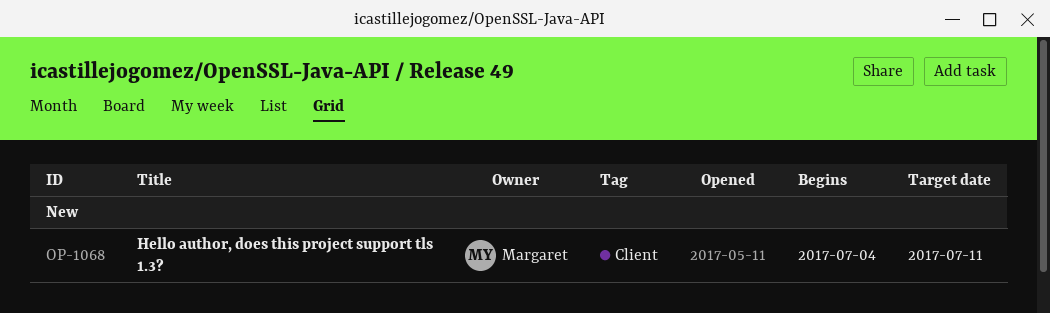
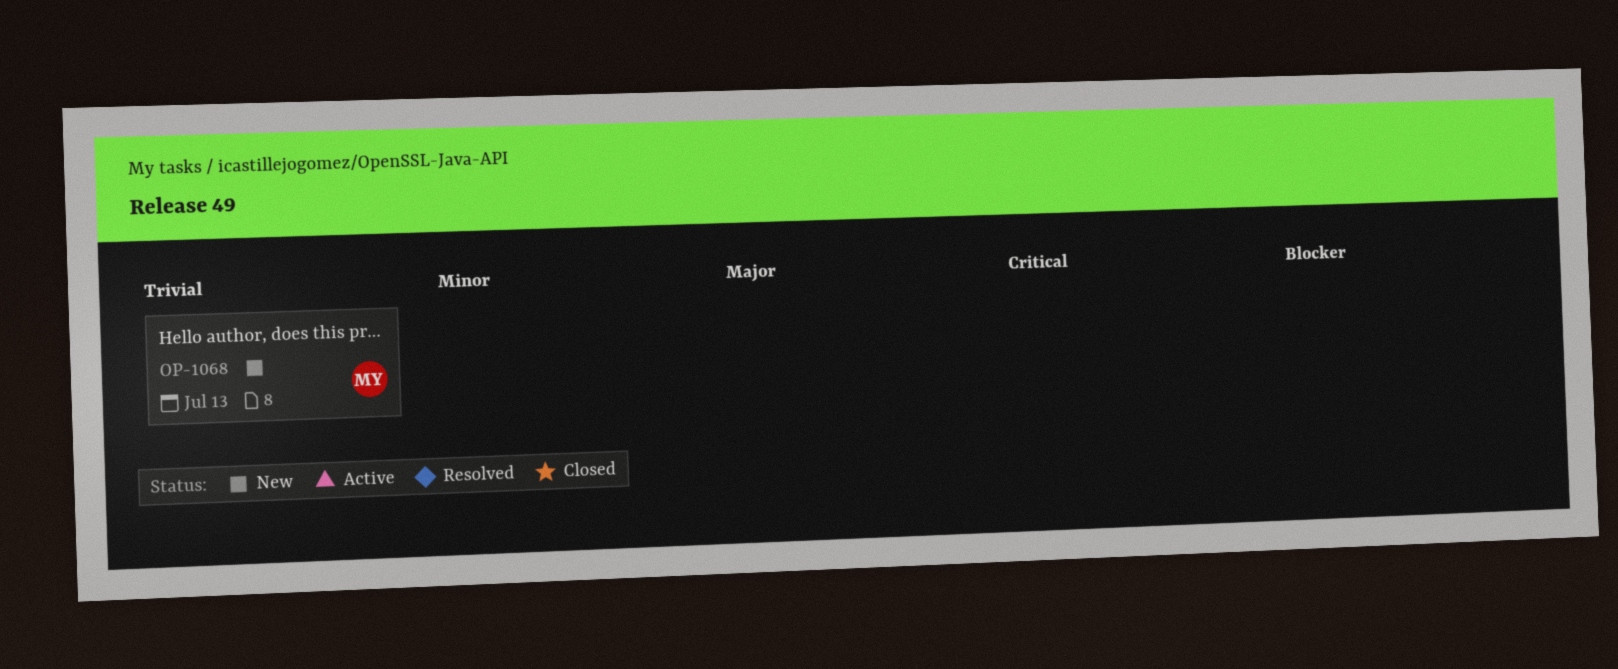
OP-1068, due: Jul 11 -> Jul 13

